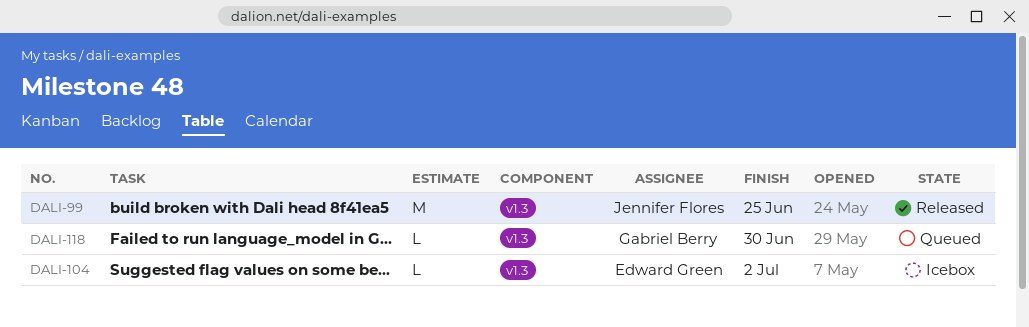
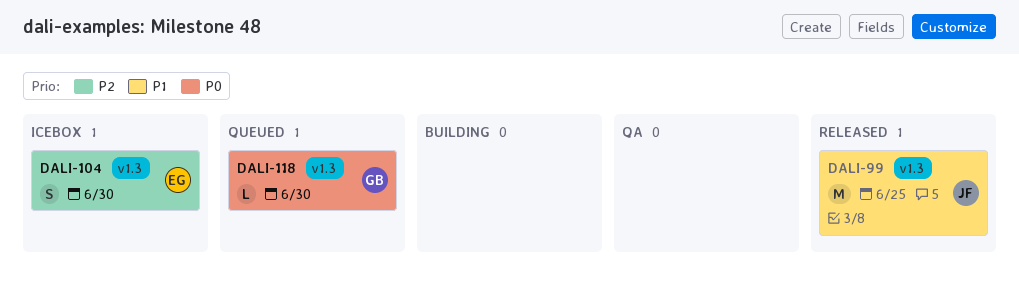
DALI-104, estimate: L -> S
DALI-104, due: Jul 2 -> Jun 30

